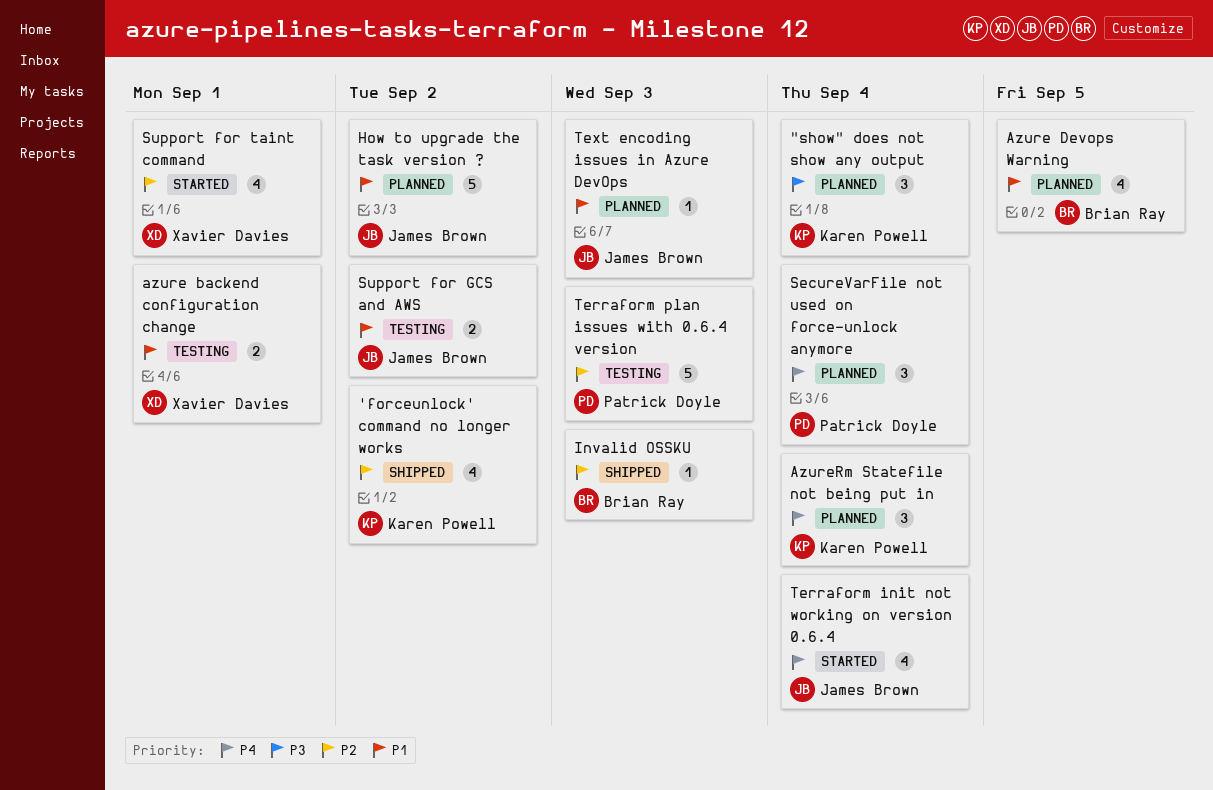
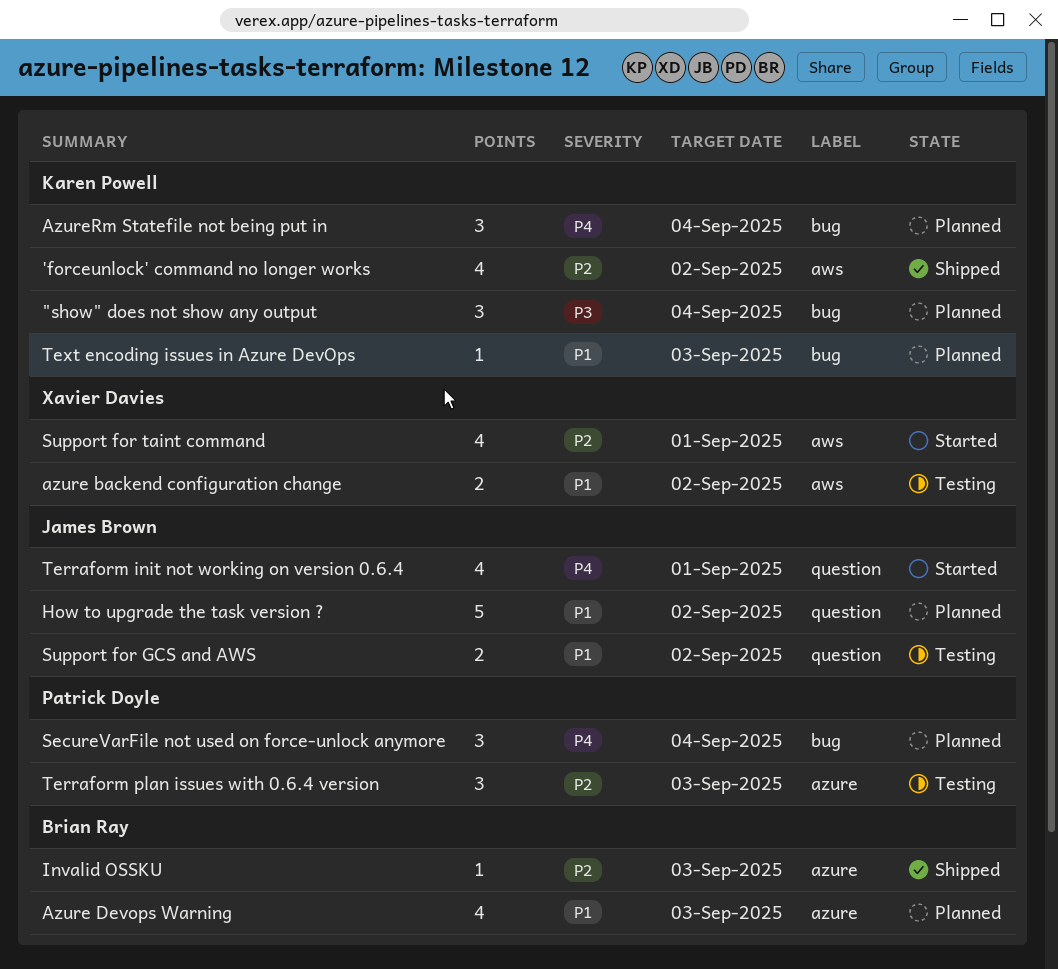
azure backend configuration change, due: Sep 1 -> Sep 2
Azure Devops Warning, due: Sep 5 -> Sep 3
Terraform init not working on version 0.6.4, due: Sep 4 -> Sep 1
Terraform plan issues with 0.6.4 version, estimate: 5 -> 3
Text encoding issues in Azure DevOps, owner: James Brown -> Karen Powell

